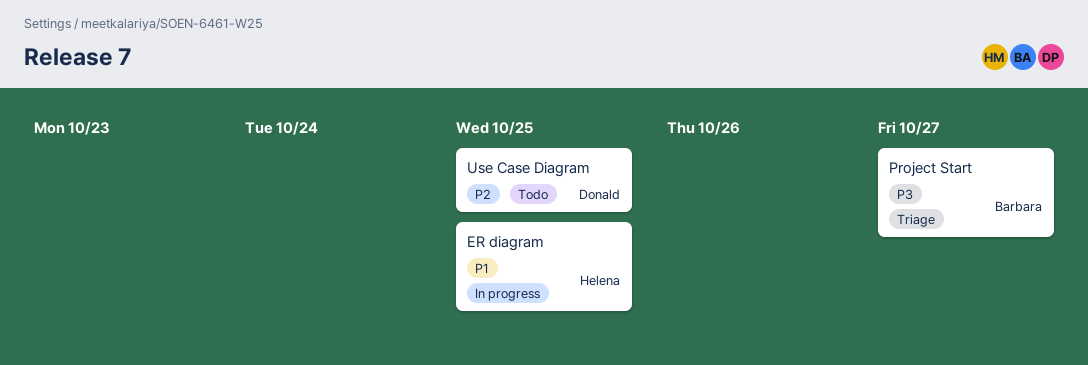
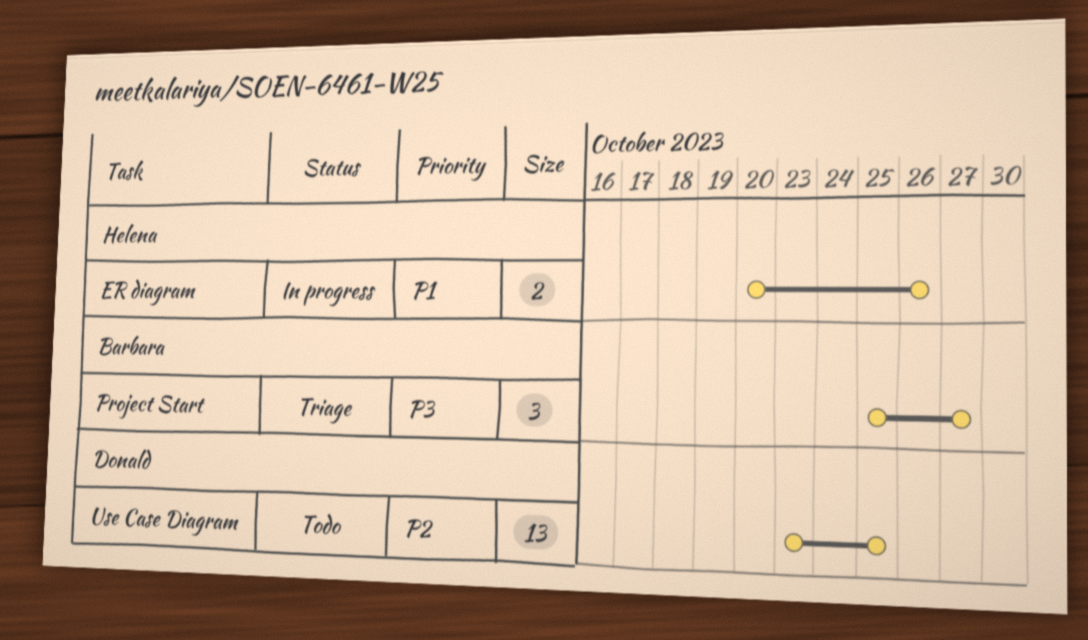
ER diagram, due: Oct 25 -> Oct 26

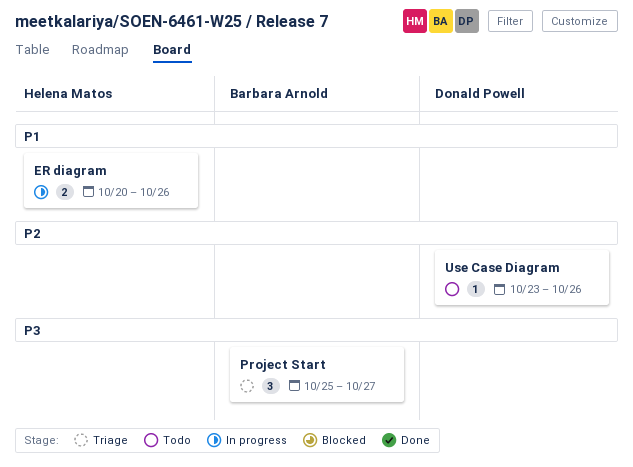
Use Case Diagram, estimate: 13 -> 1
Use Case Diagram, due: Oct 25 -> Oct 26

